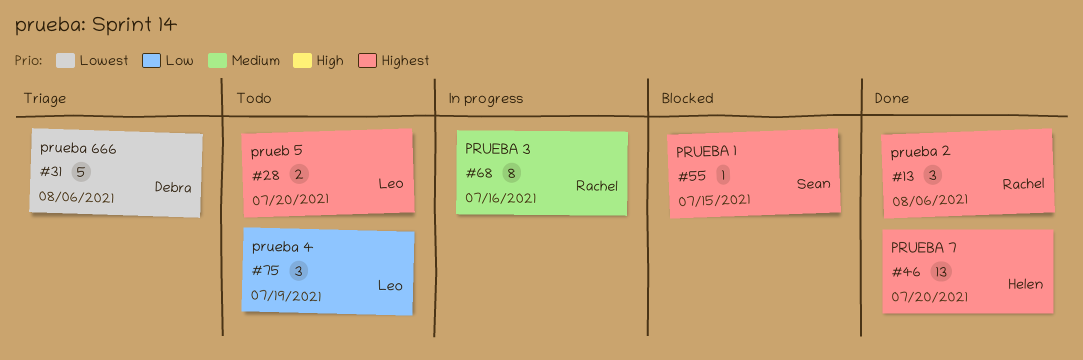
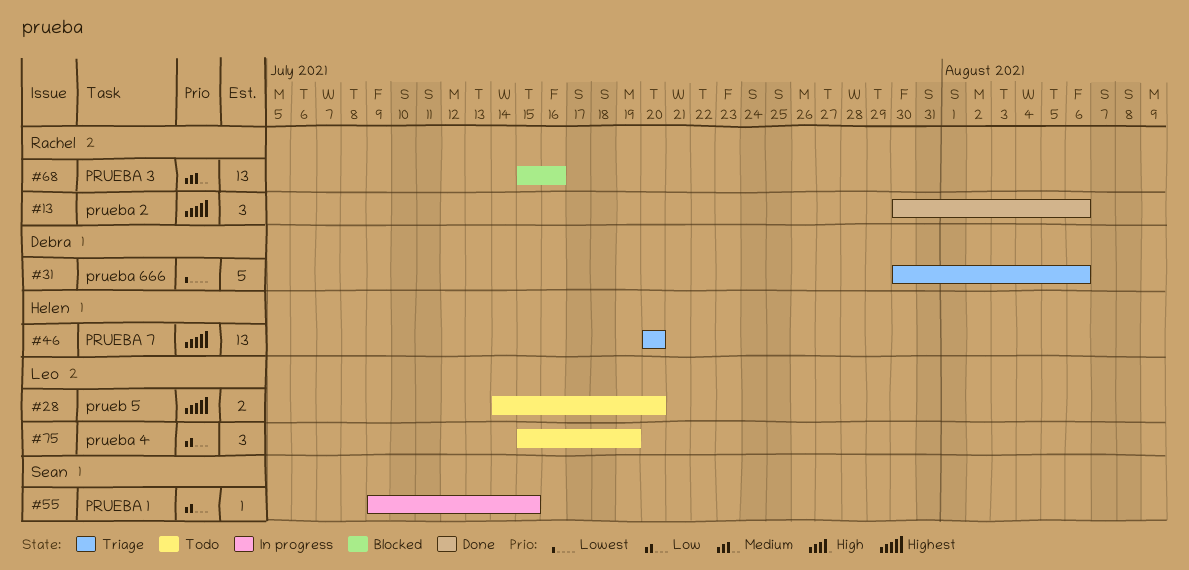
#46, status: Done -> Triage
#55, status: Blocked -> In progress
#55, priority: Highest -> Low
#68, status: In progress -> Blocked
#68, estimate: 8 -> 13

